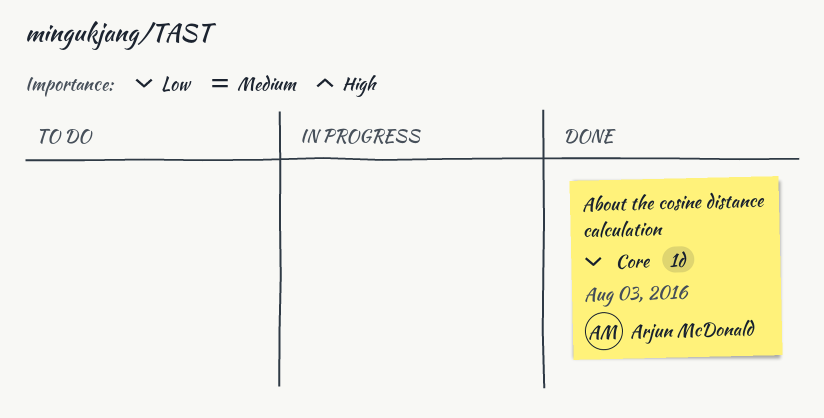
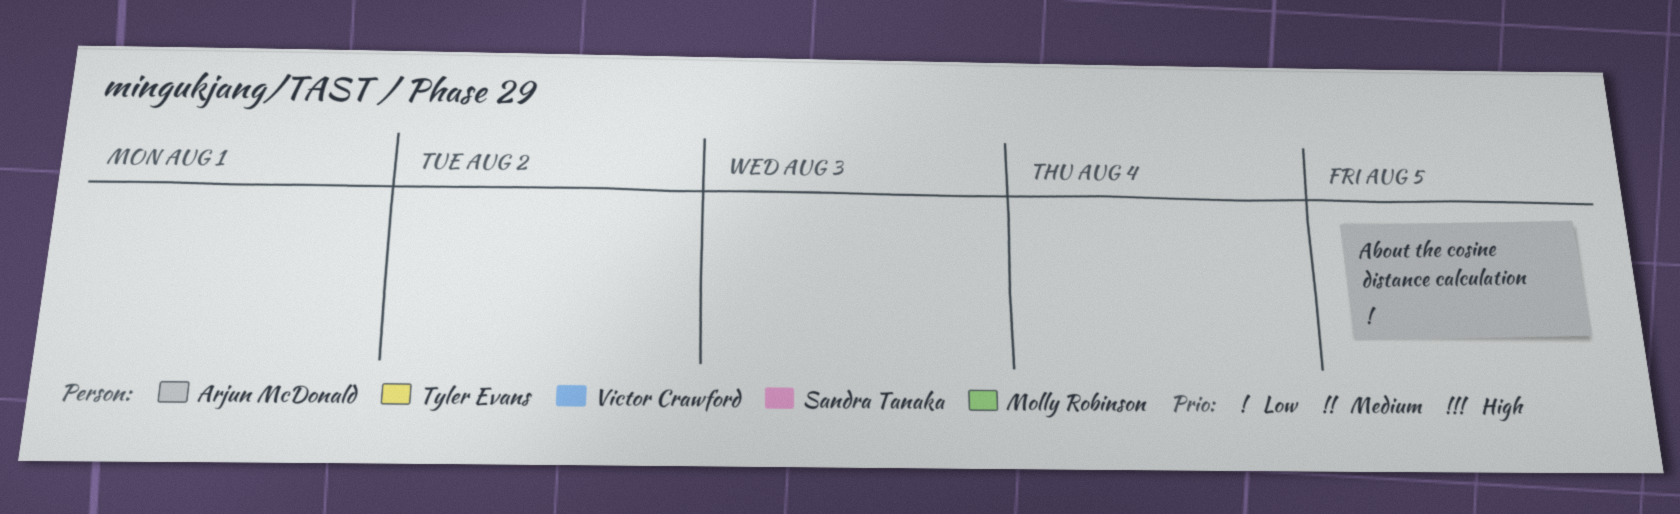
About the cosine distance calculation, due: Aug 3 -> Aug 5

